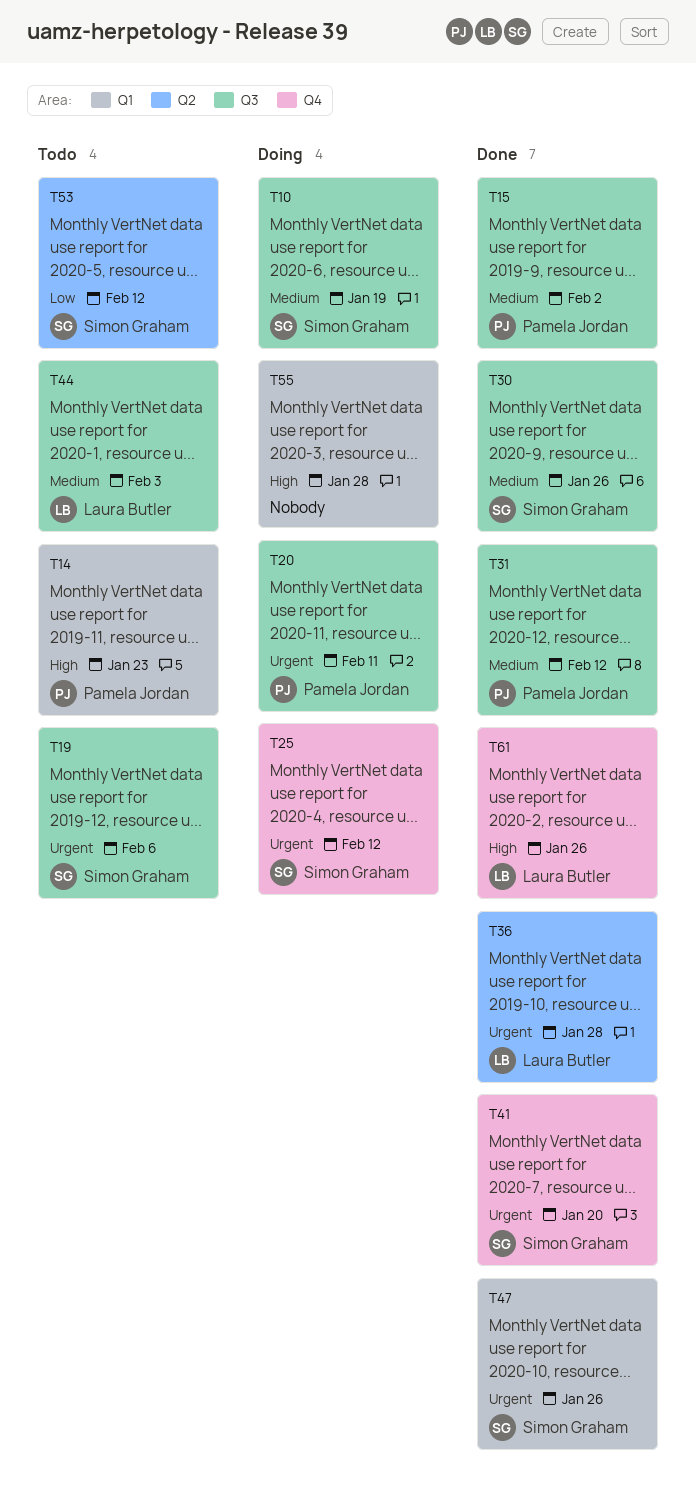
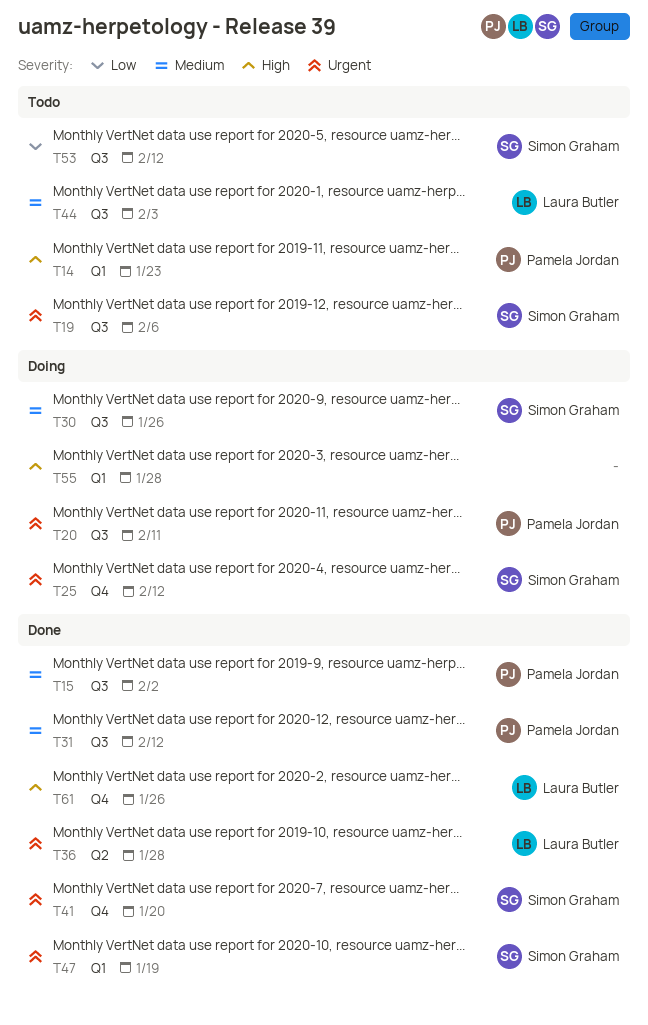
T10: present -> none
T30, status: Done -> Doing
T47, due: Jan 26 -> Jan 19
T53, label: Q2 -> Q3

